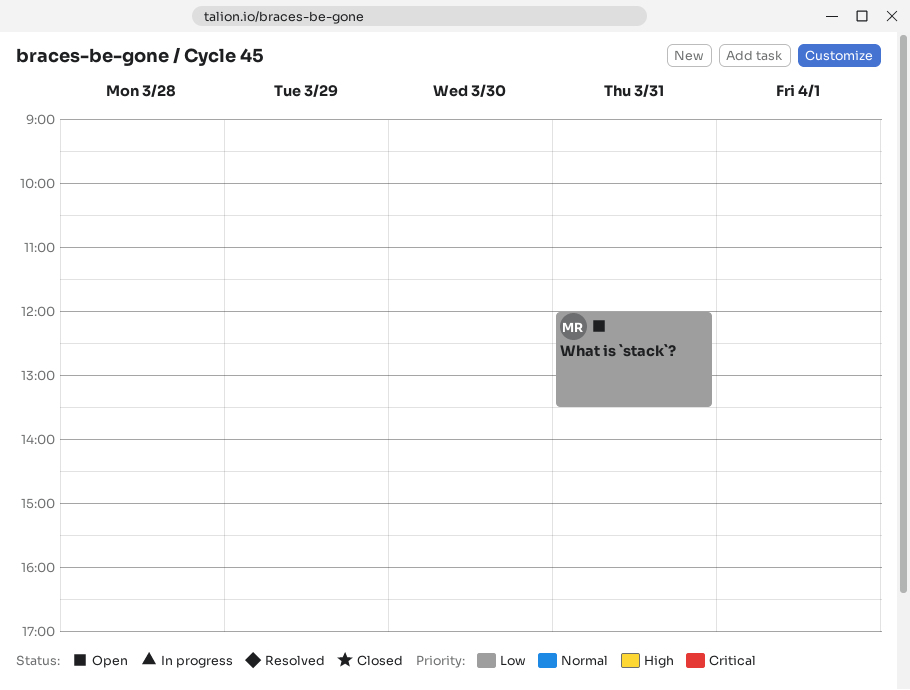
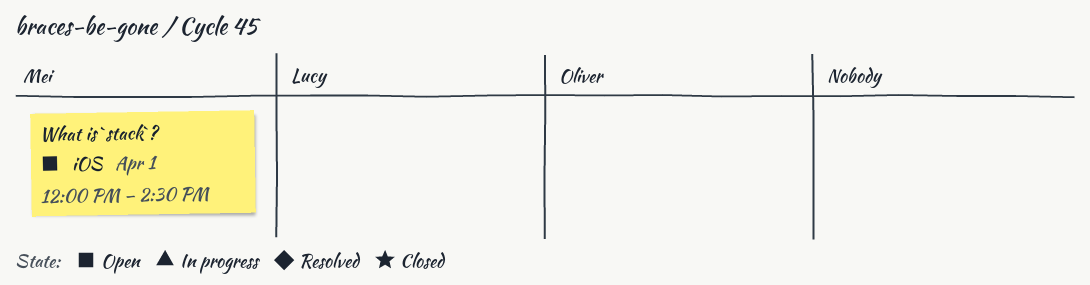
What is `stack`?, day: Mar 31 -> Apr 1
What is `stack`?, ends: 13:30 -> 14:30

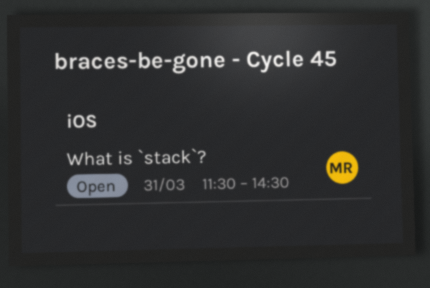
What is `stack`?, day: Apr 1 -> Mar 31
What is `stack`?, begins: 12:00 -> 11:30

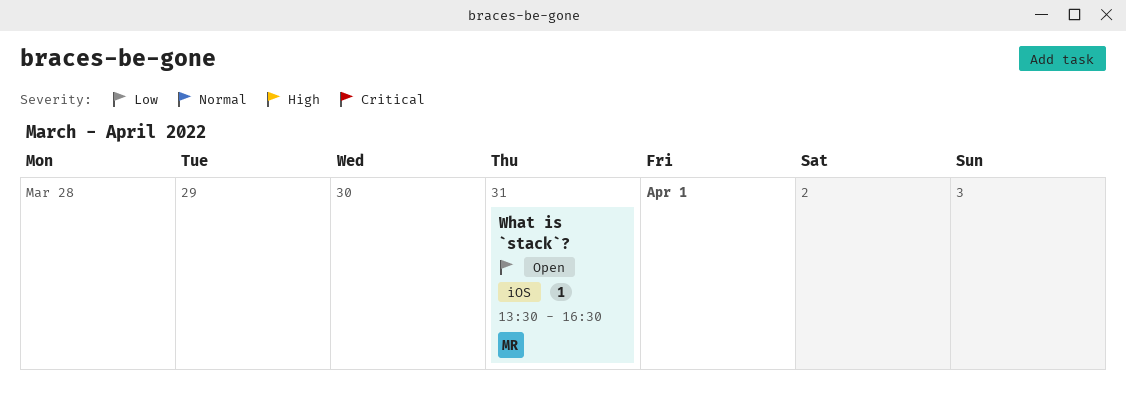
What is `stack`?, begins: 11:30 -> 13:30
What is `stack`?, ends: 14:30 -> 16:30

